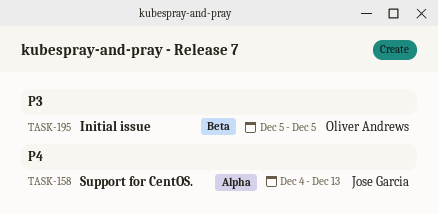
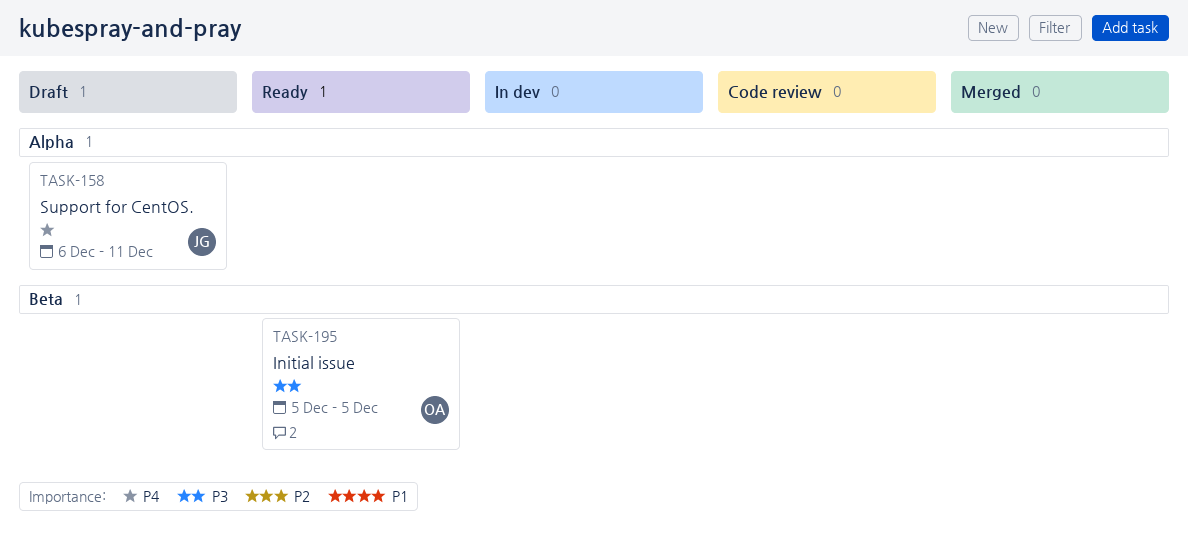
TASK-158, start: Dec 4 -> Dec 6
TASK-158, due: Dec 13 -> Dec 11

